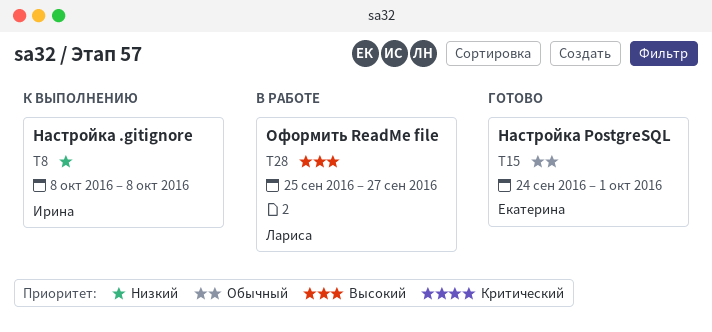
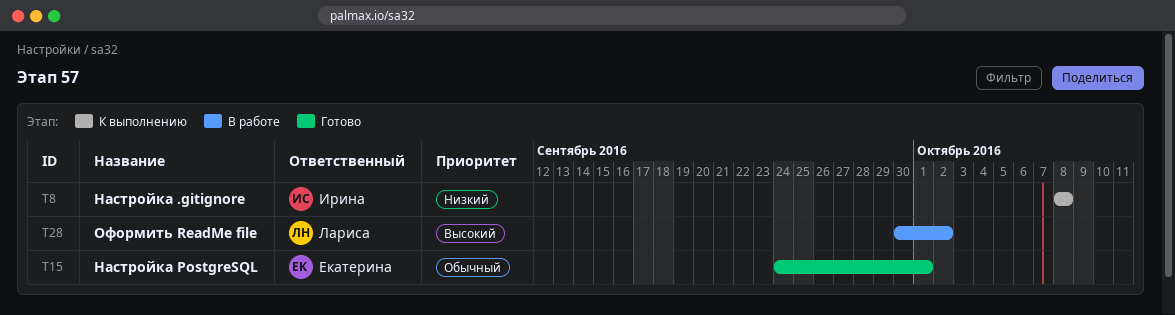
T28, start: Sep 25 -> Sep 30
T28, due: Sep 27 -> Oct 2

